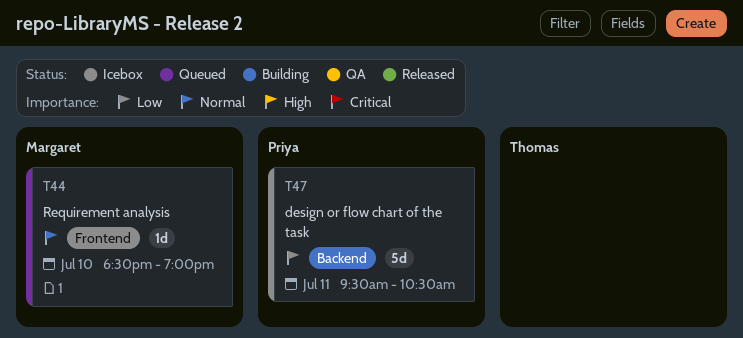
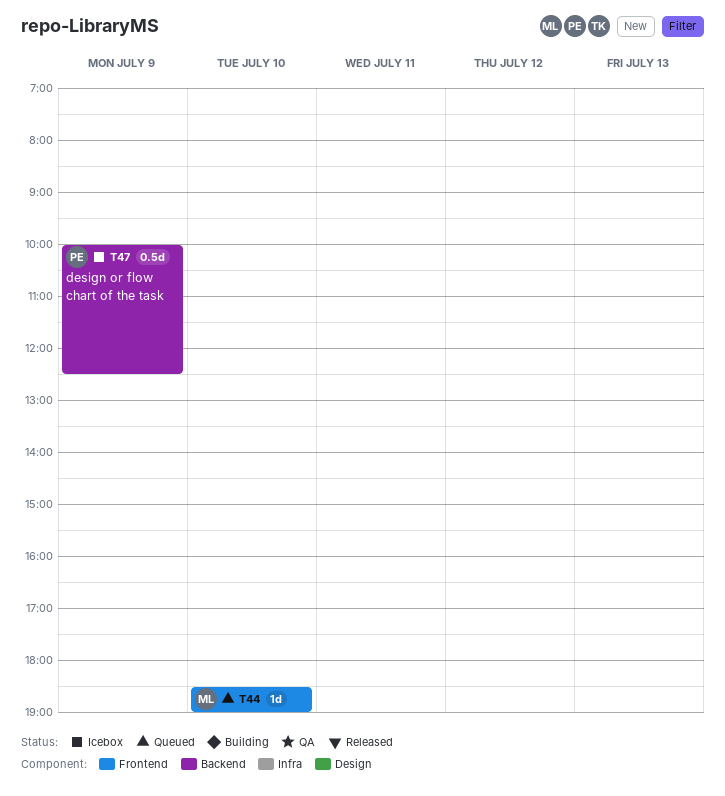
T47, estimate: 5d -> 0.5d
T47, day: Jul 11 -> Jul 9
T47, begins: 09:30 -> 10:00
T47, ends: 10:30 -> 12:30

